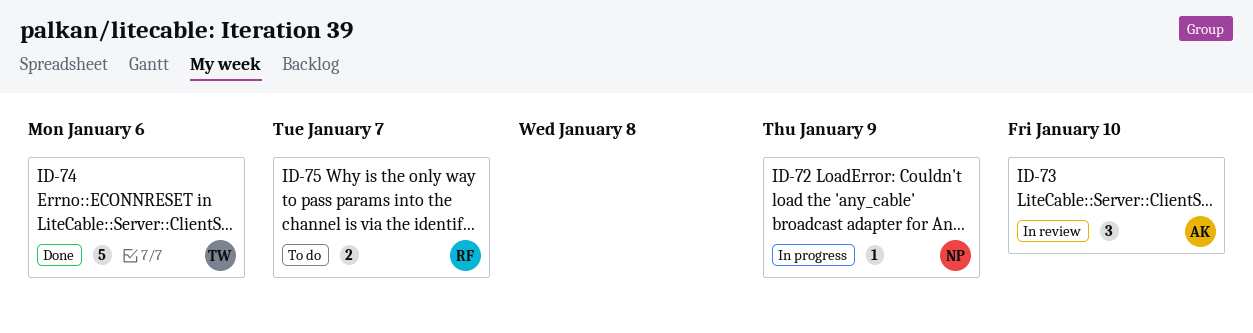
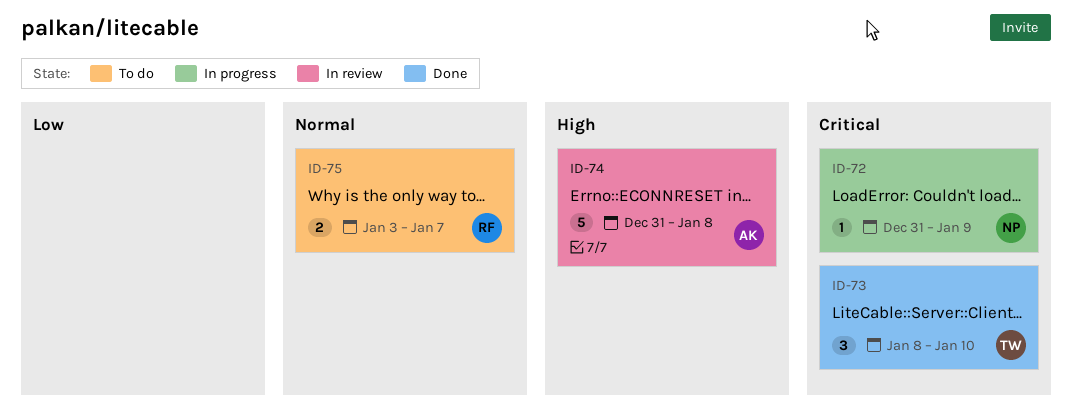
ID-73, status: In review -> Done
ID-73, owner: AK -> TW
ID-74, status: Done -> In review
ID-74, owner: TW -> AK
ID-74, due: Jan 6 -> Jan 8

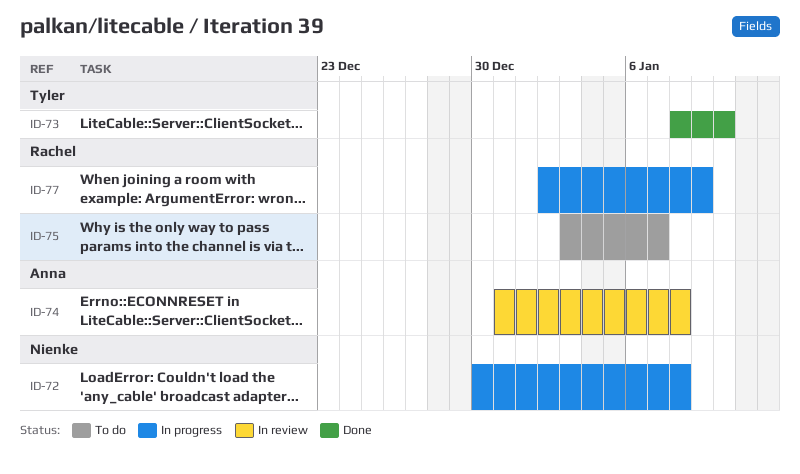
ID-72, start: Dec 31 -> Dec 30
ID-72, due: Jan 9 -> Jan 8
ID-77: none -> present

